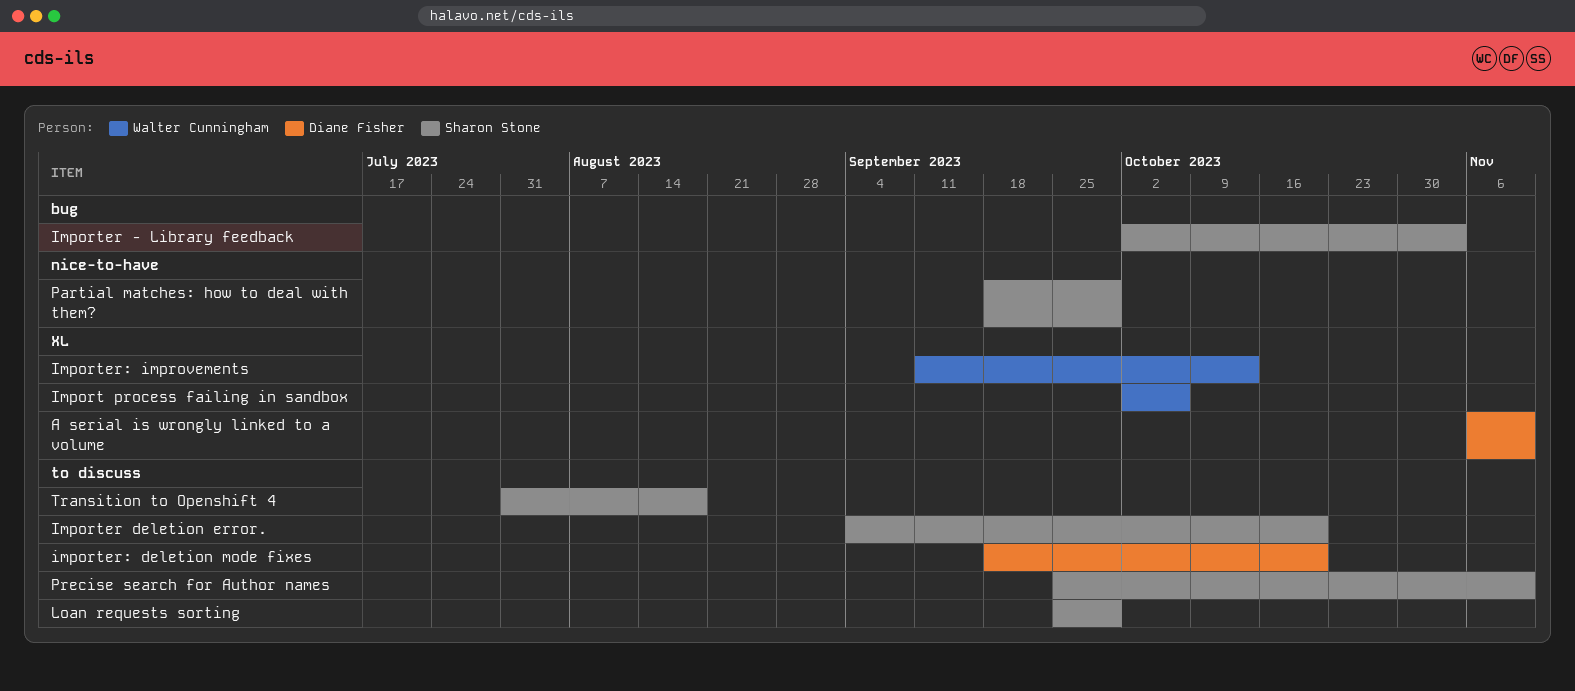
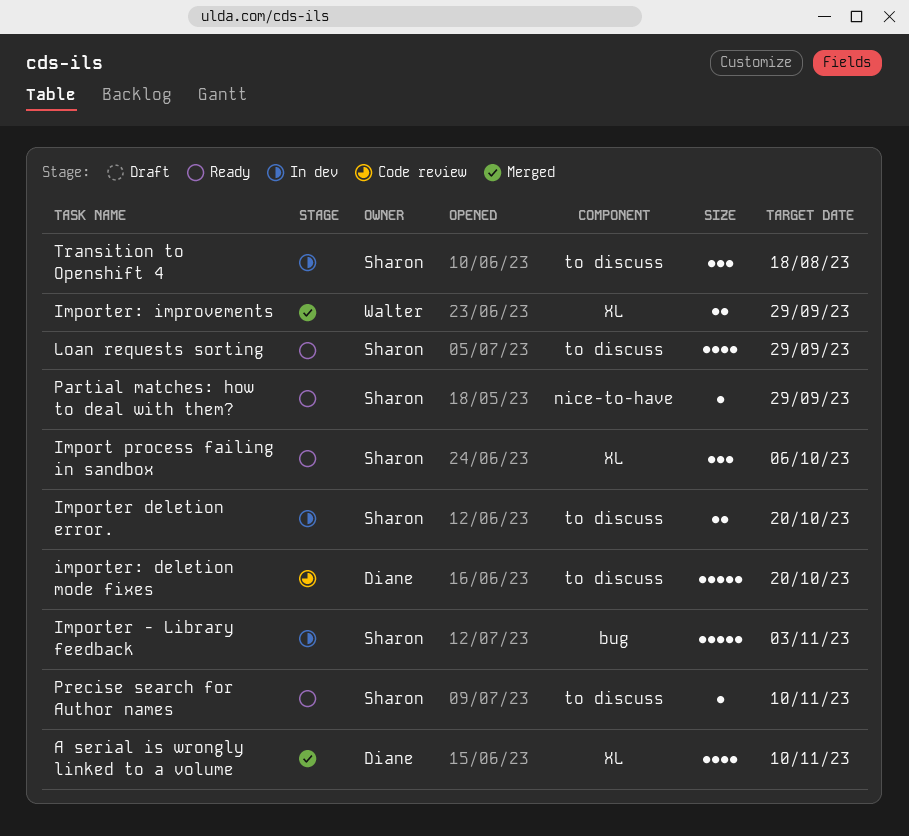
Import process failing in sandbox, owner: Walter Cunningham -> Sharon Stone
Importer: improvements, due: Oct 13 -> Sep 29

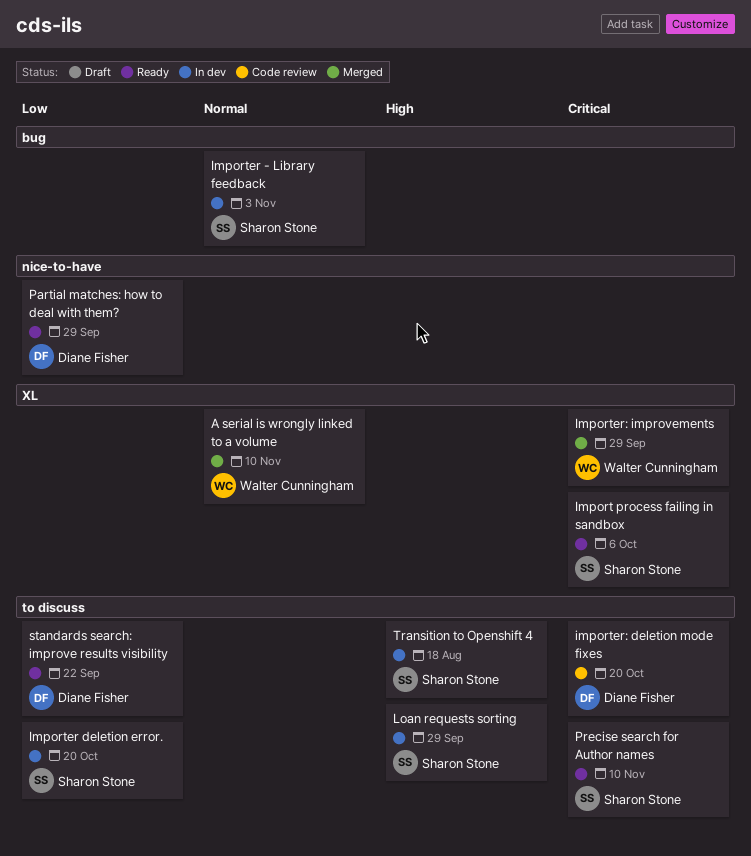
A serial is wrongly linked to a volume, owner: Diane Fisher -> Walter Cunningham
Loan requests sorting, status: Ready -> In dev
Partial matches: how to deal with them?, owner: Sharon Stone -> Diane Fisher
standards search: improve results visibility: none -> present

